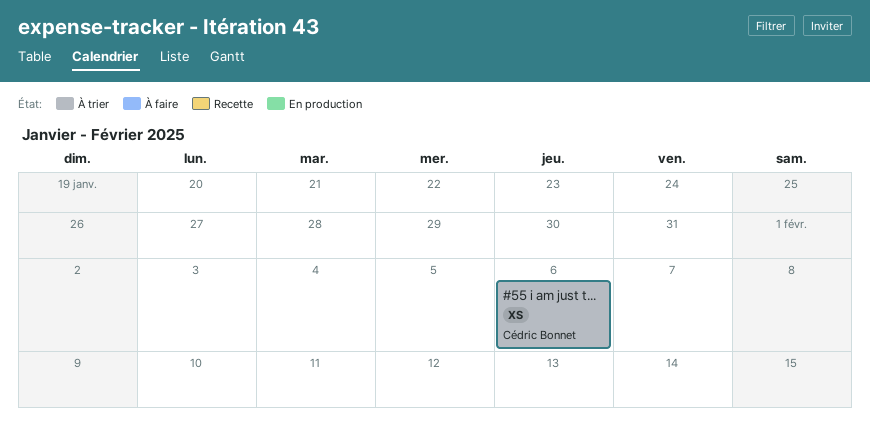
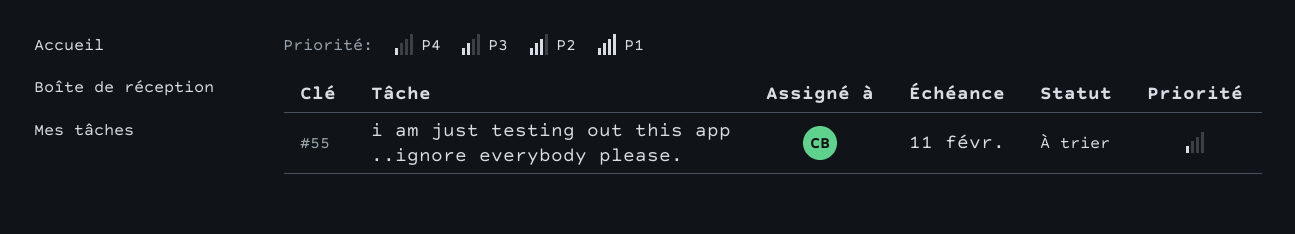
#55, due: Feb 6 -> Feb 11

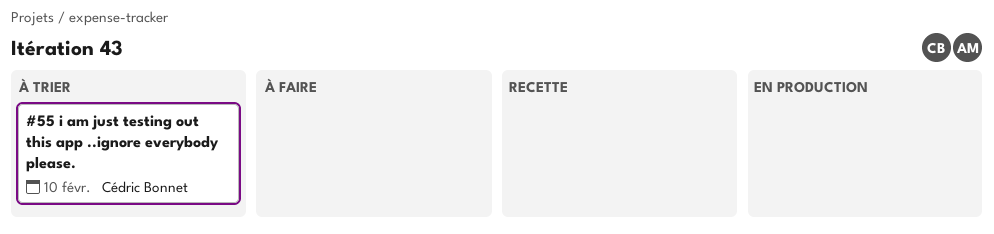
#55, due: Feb 11 -> Feb 10

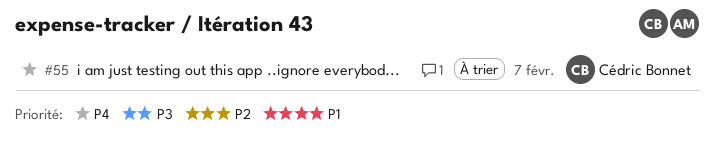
#55, due: Feb 10 -> Feb 7

